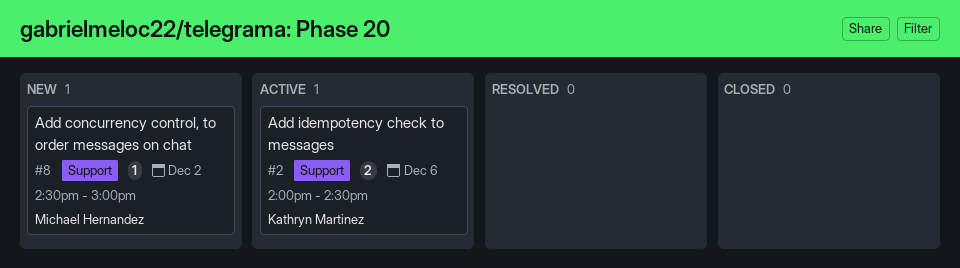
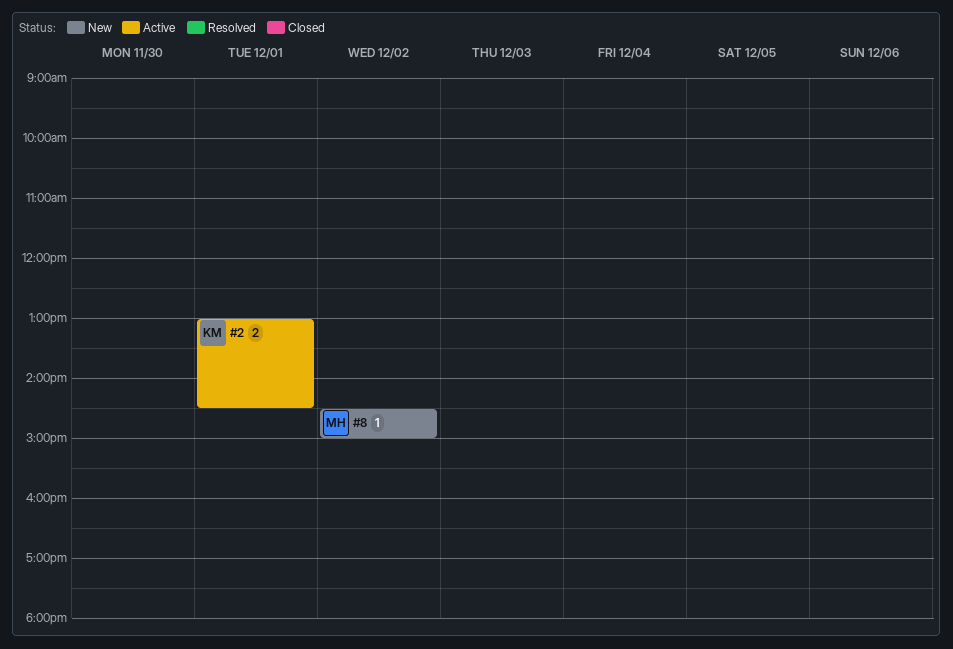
#2, day: Dec 6 -> Dec 1
#2, begins: 14:00 -> 13:00

